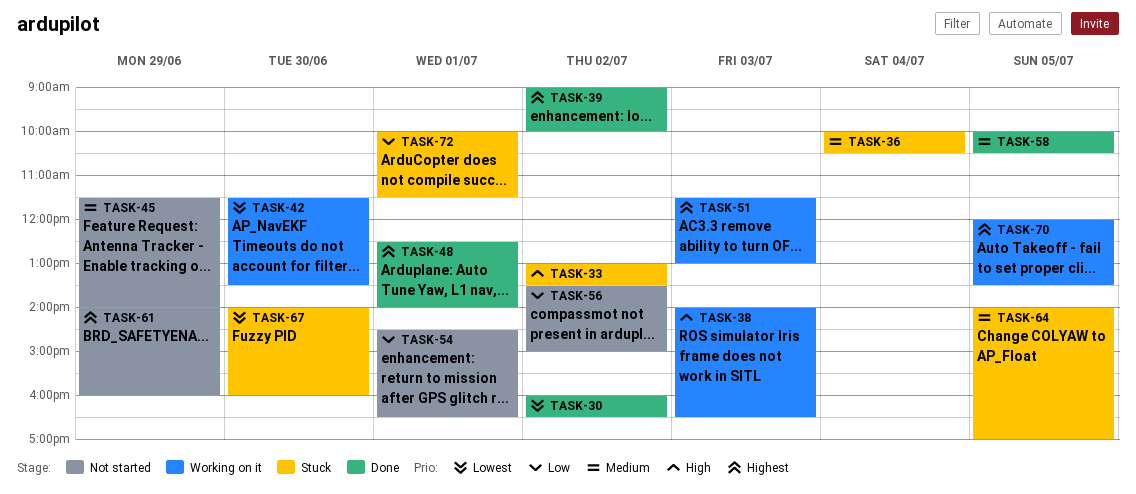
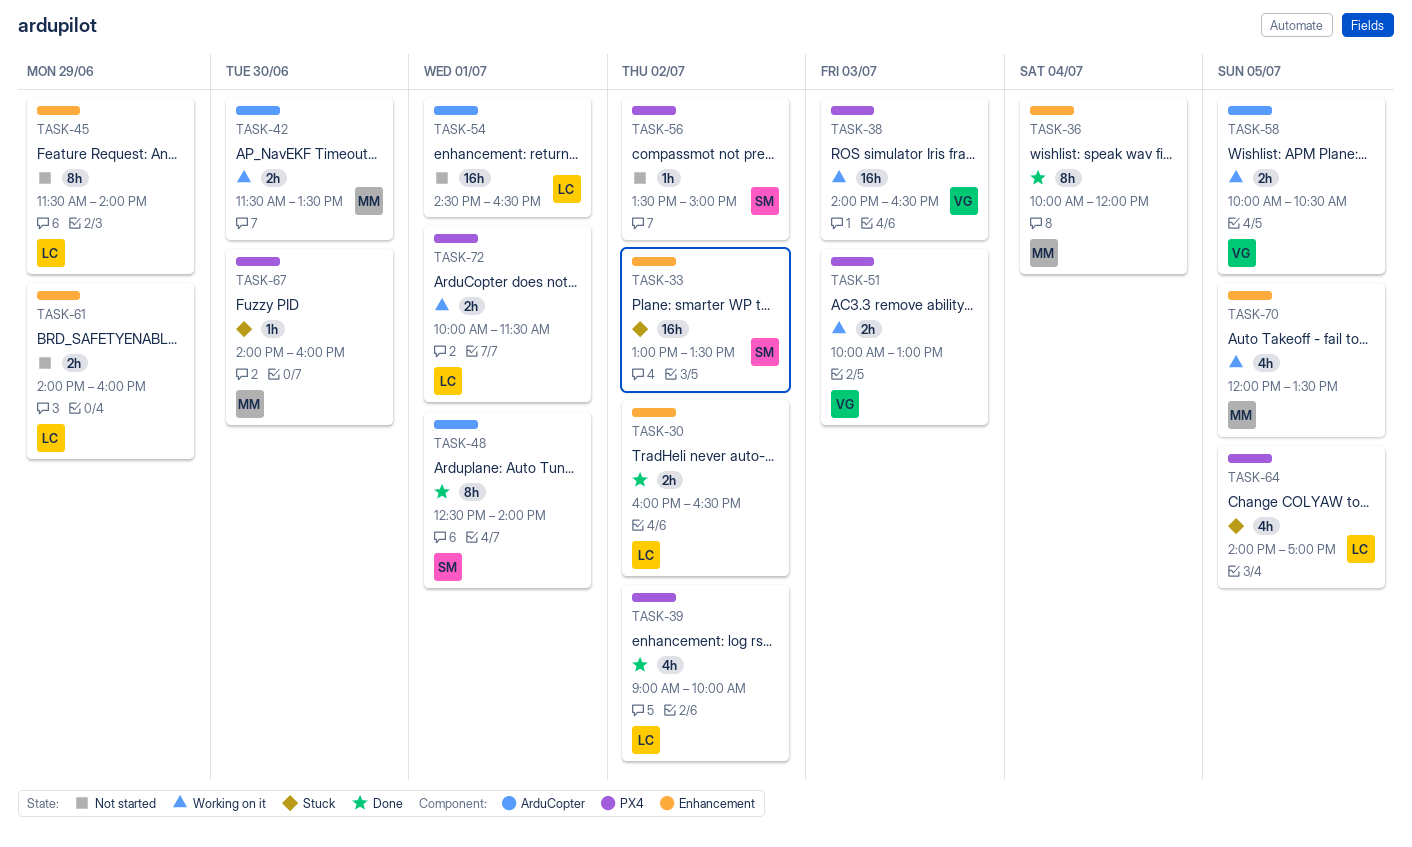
TASK-36, status: Stuck -> Done
TASK-36, ends: 10:30 -> 12:00
TASK-51, begins: 11:30 -> 10:00
TASK-58, status: Done -> Working on it
TASK-72, status: Stuck -> Working on it

